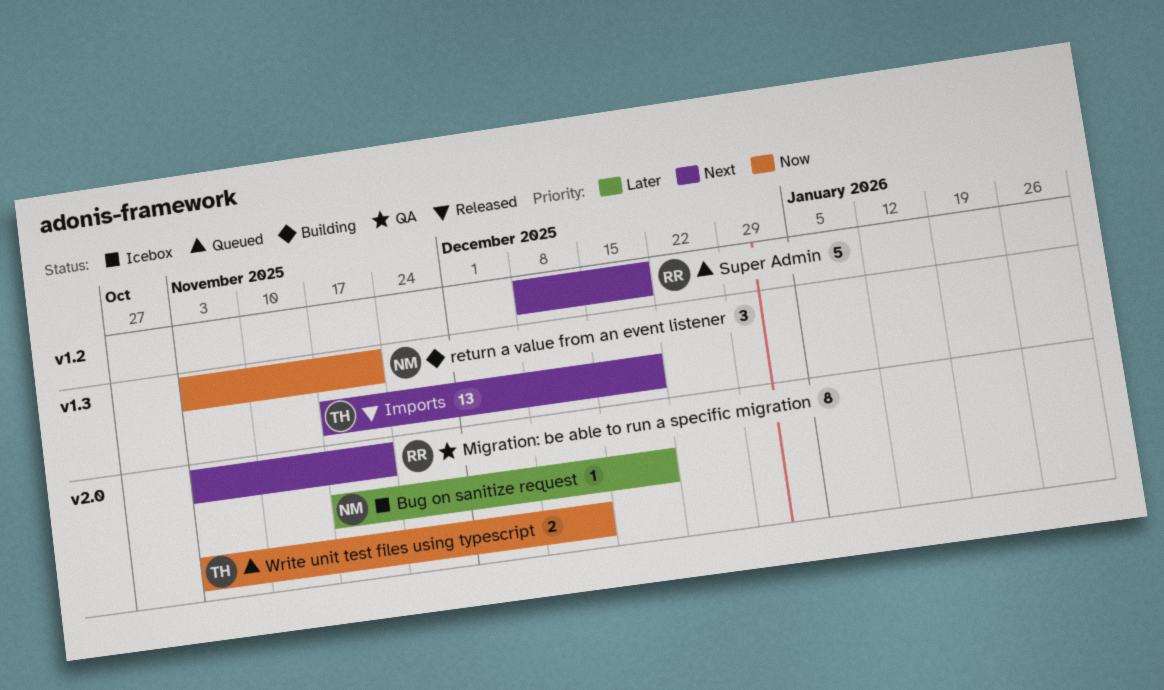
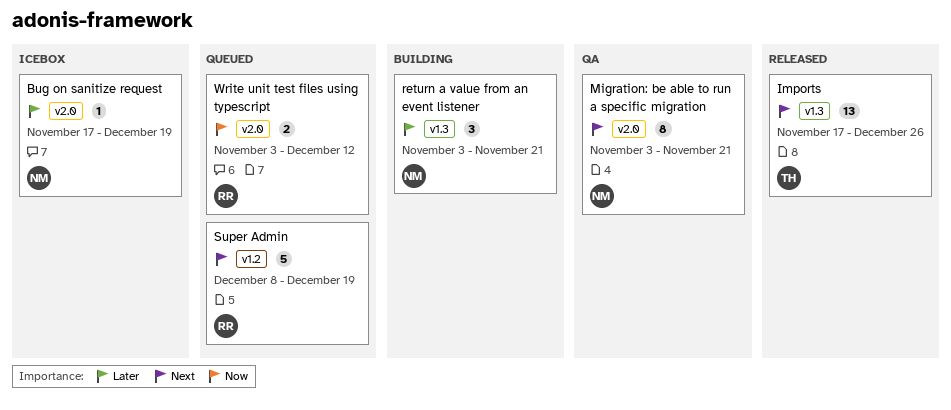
Imports, due: Dec 19 -> Dec 26
Migration: be able to run a specific migration, owner: RR -> NM
return a value from an event listener, priority: Now -> Later
Write unit test files using typescript, owner: TH -> RR

